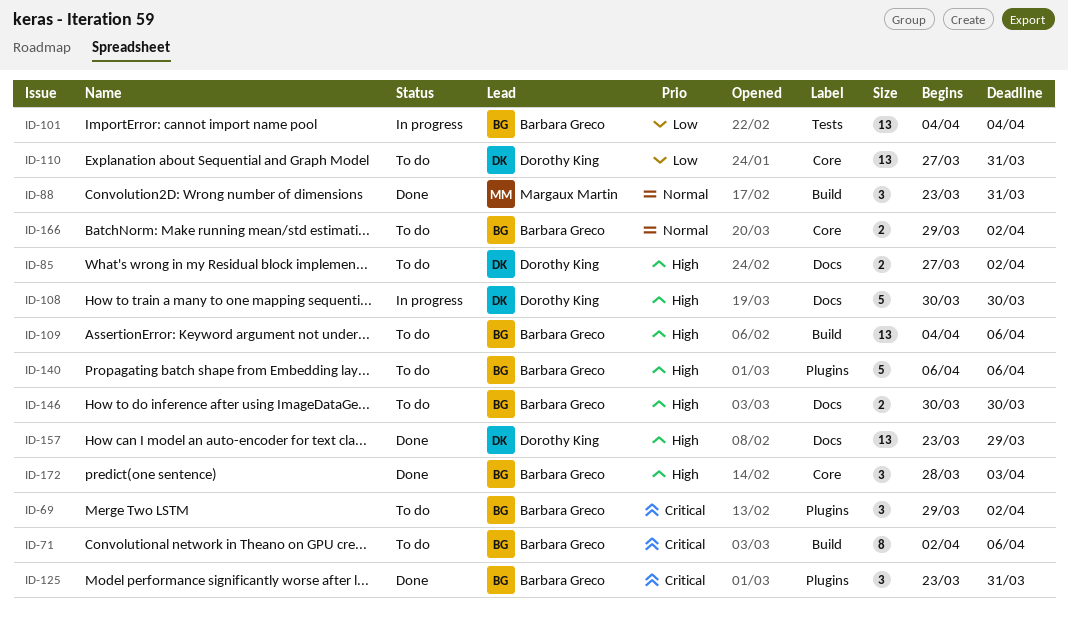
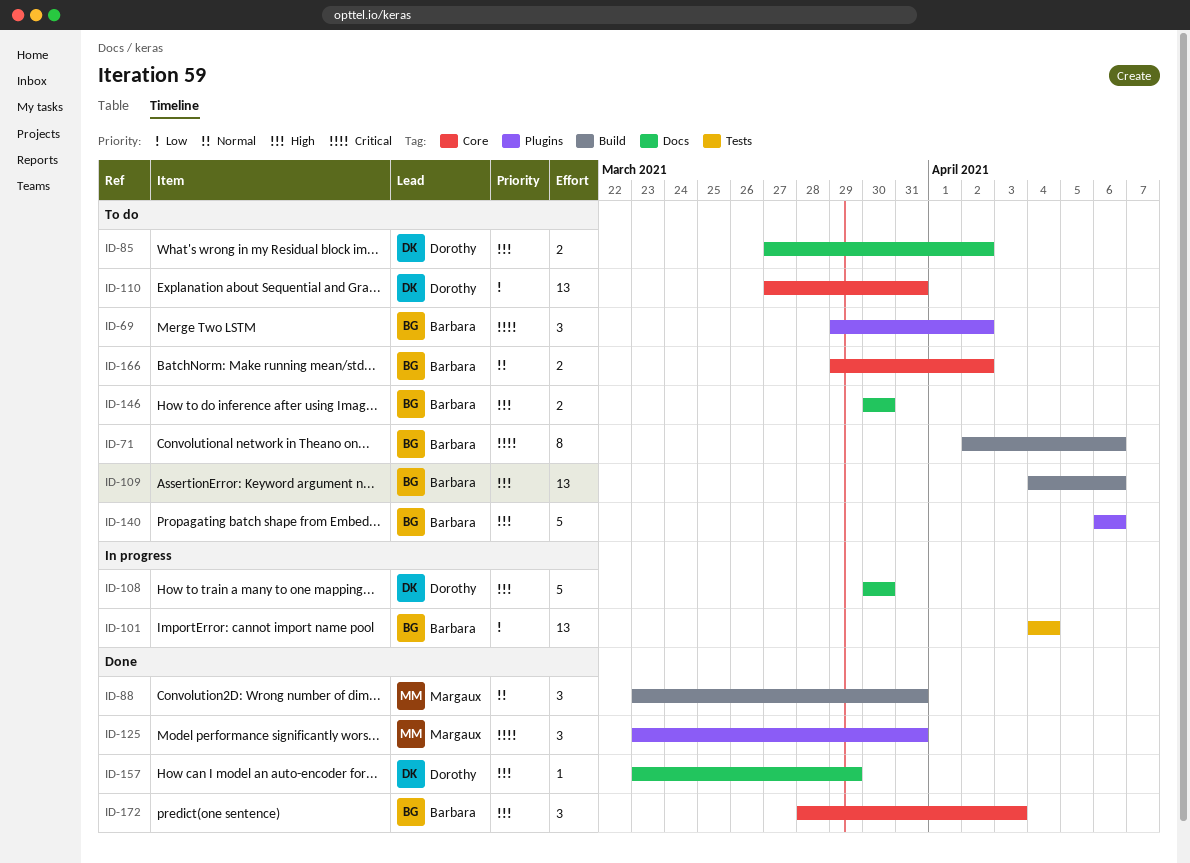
ID-125, owner: Barbara Greco -> Margaux Martin
ID-157, estimate: 13 -> 1

